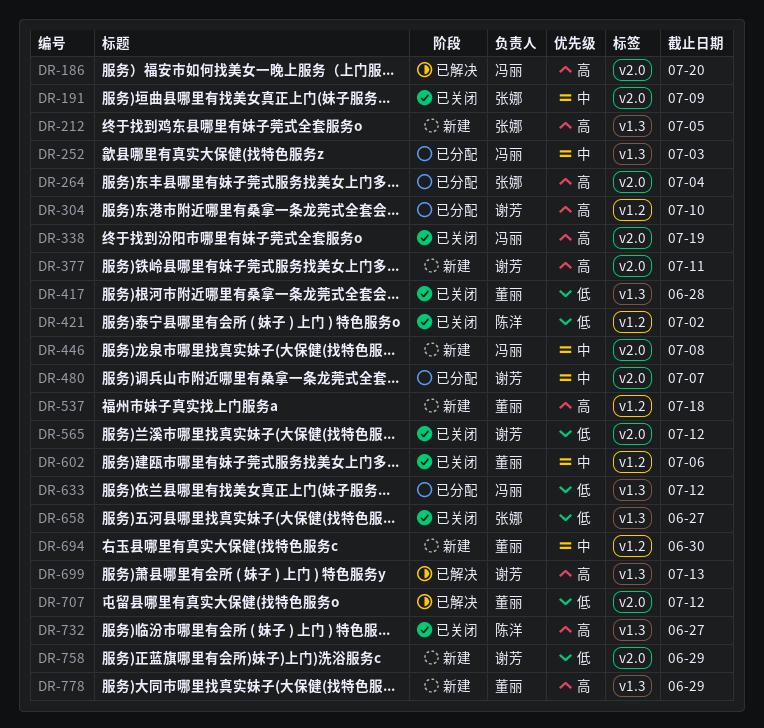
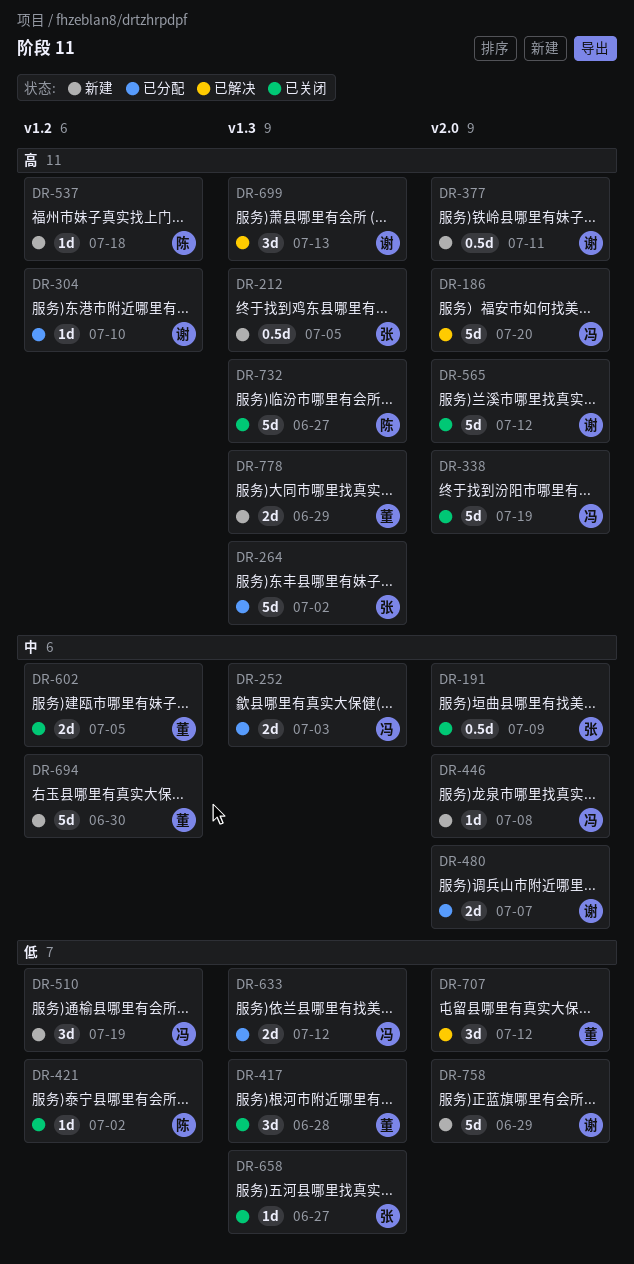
DR-264, label: v2.0 -> v1.3
DR-264, due: Jul 4 -> Jul 2
DR-510: none -> present
DR-537, owner: 董丽 -> 陈洋
DR-565, priority: 低 -> 高
DR-602, due: Jul 6 -> Jul 5

